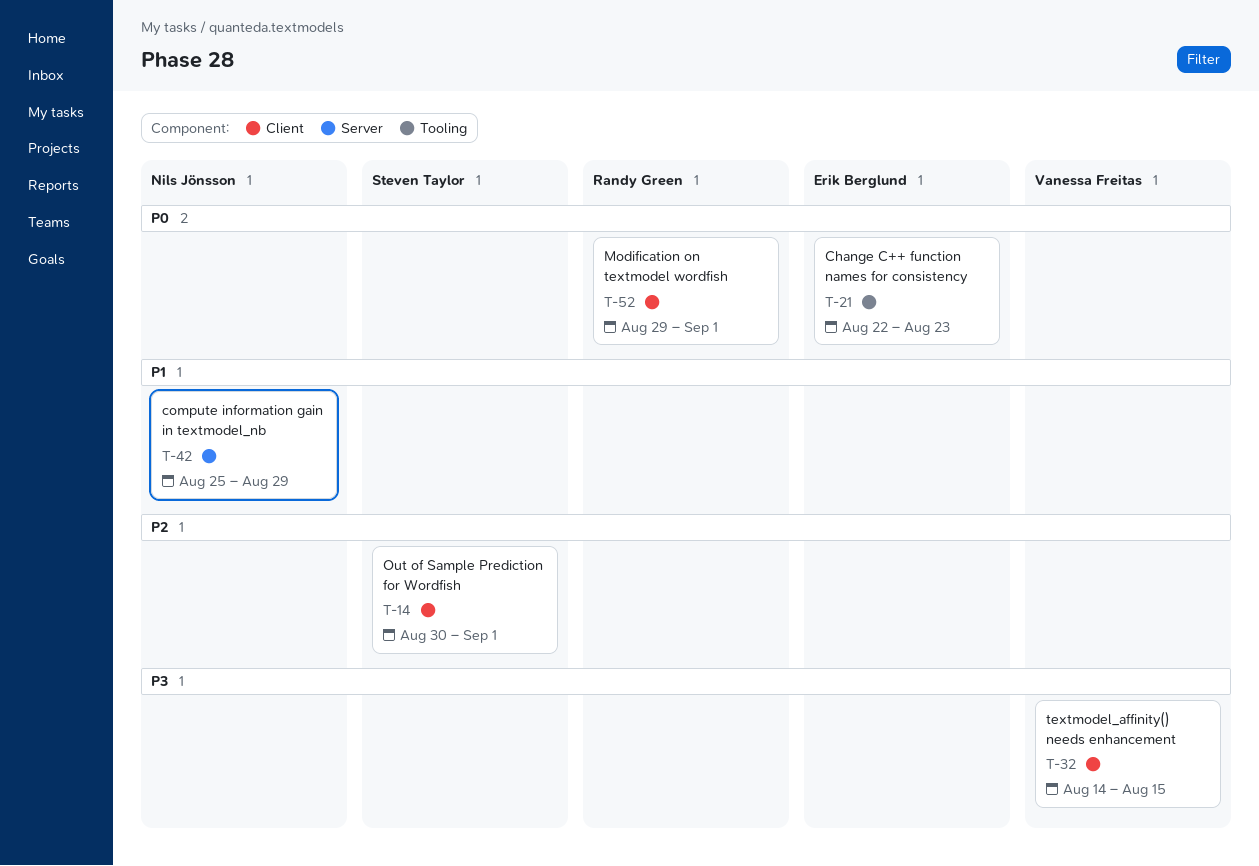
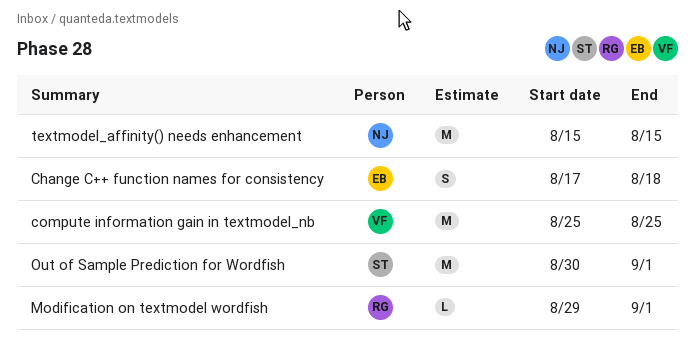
Change C++ function names for consistency, start: Aug 22 -> Aug 17
Change C++ function names for consistency, due: Aug 23 -> Aug 18
compute information gain in textmodel_nb, owner: Nils Jönsson -> Vanessa Freitas
compute information gain in textmodel_nb, due: Aug 29 -> Aug 25
textmodel_affinity() needs enhancement, owner: Vanessa Freitas -> Nils Jönsson
textmodel_affinity() needs enhancement, start: Aug 14 -> Aug 15

